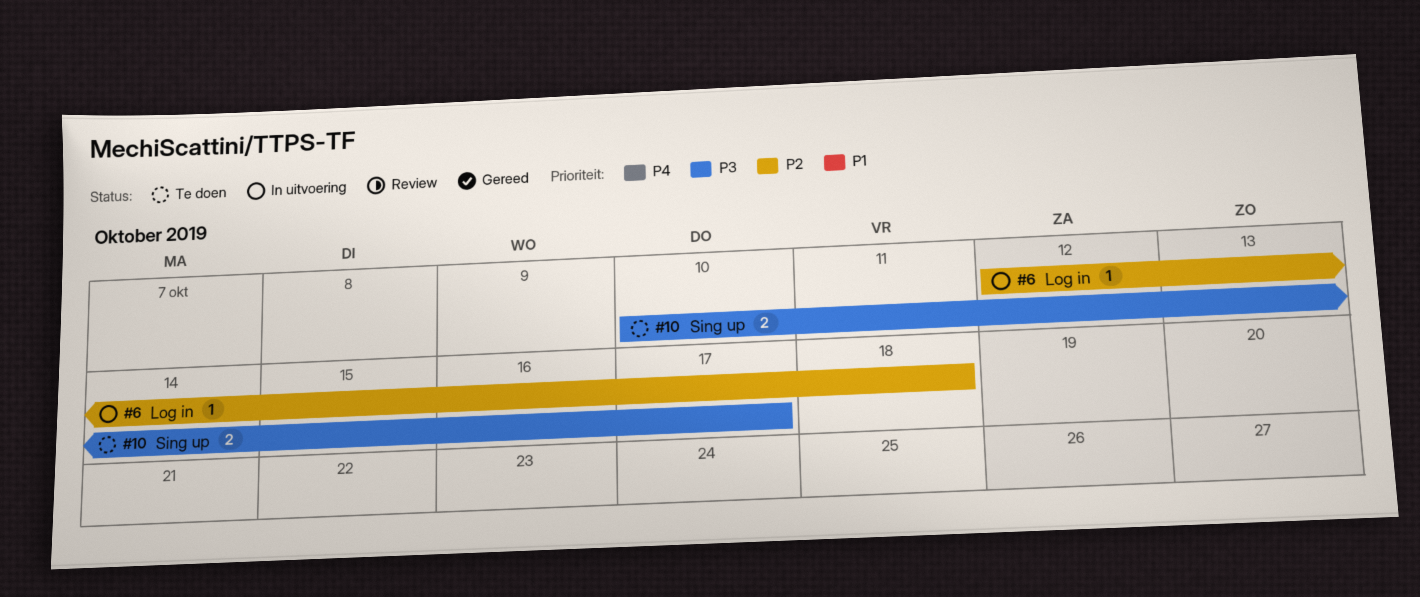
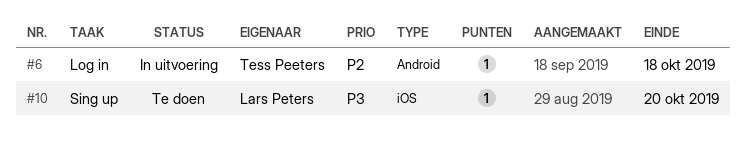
#10, estimate: 2 -> 1
#10, due: Oct 17 -> Oct 20

